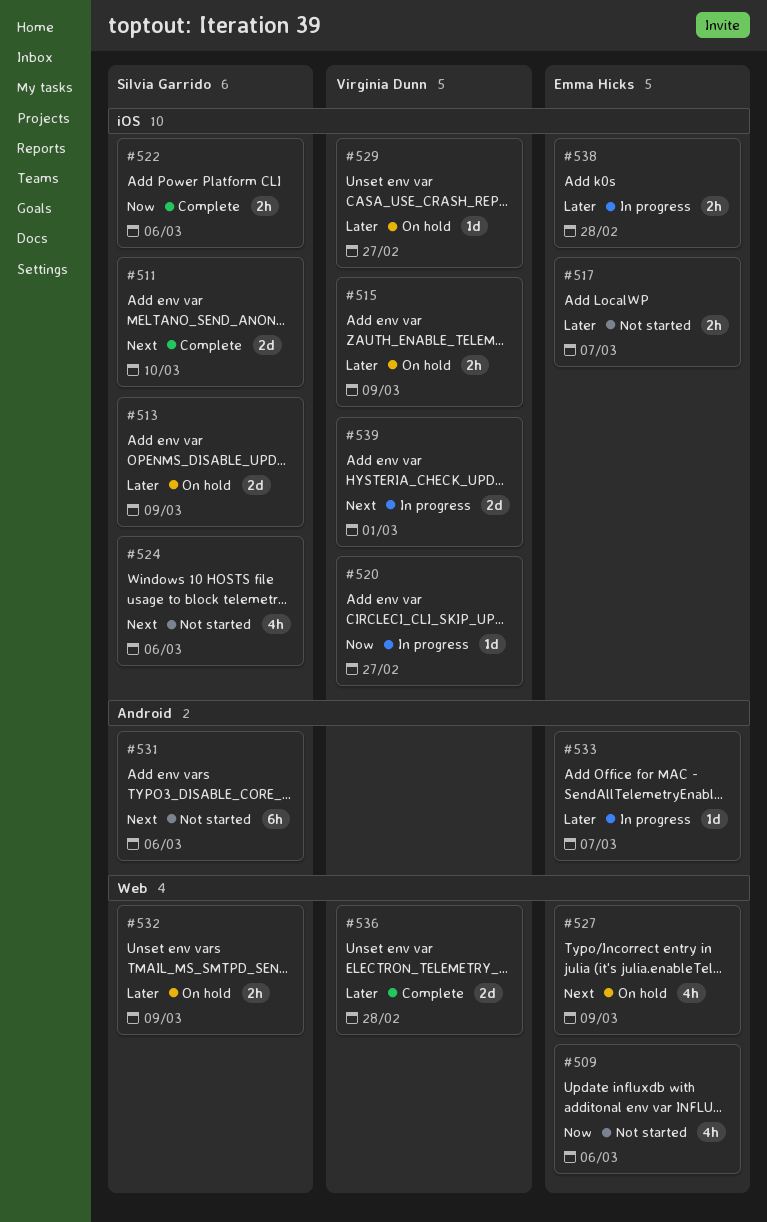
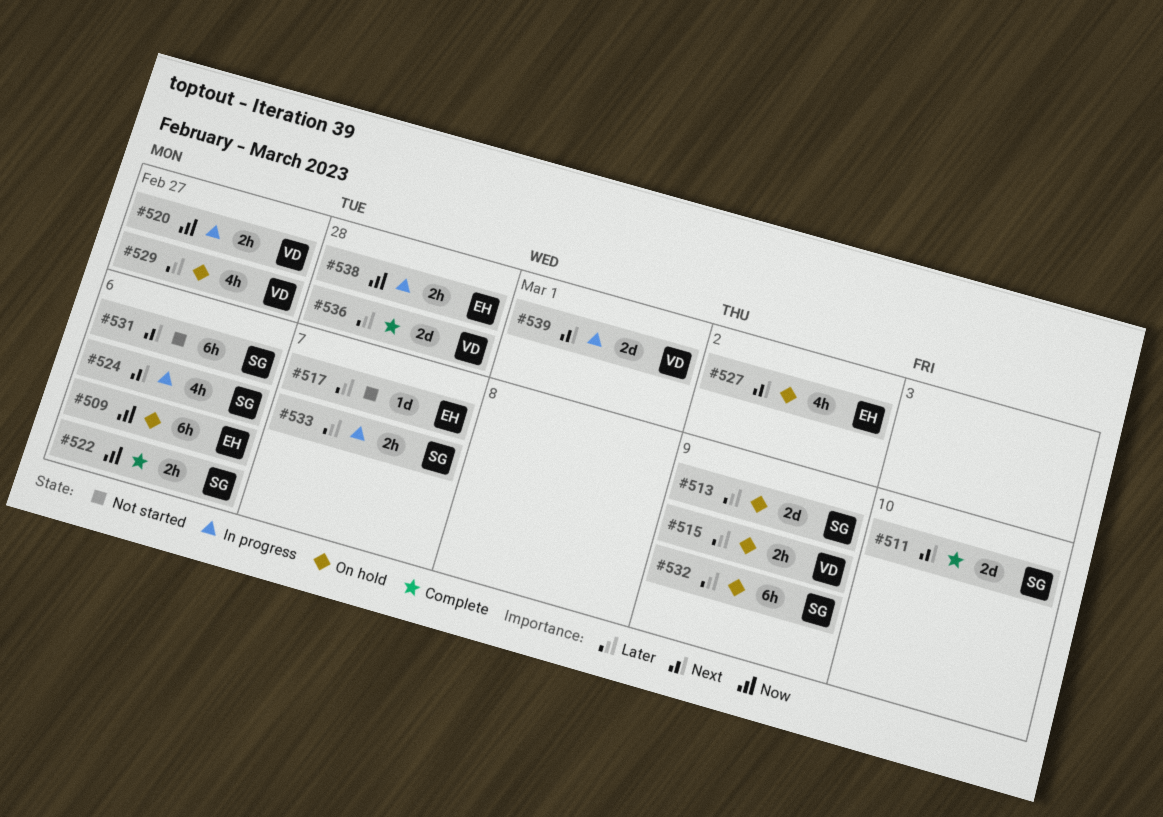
#509, status: Not started -> On hold
#509, estimate: 4h -> 6h
#517, estimate: 2h -> 1d
#520, estimate: 1d -> 2h
#524, status: Not started -> In progress
#527, due: Mar 9 -> Mar 2
#529, estimate: 1d -> 4h
#532, estimate: 2h -> 6h
#533, owner: Emma Hicks -> Silvia Garrido
#533, estimate: 1d -> 2h
#538, priority: Later -> Now

